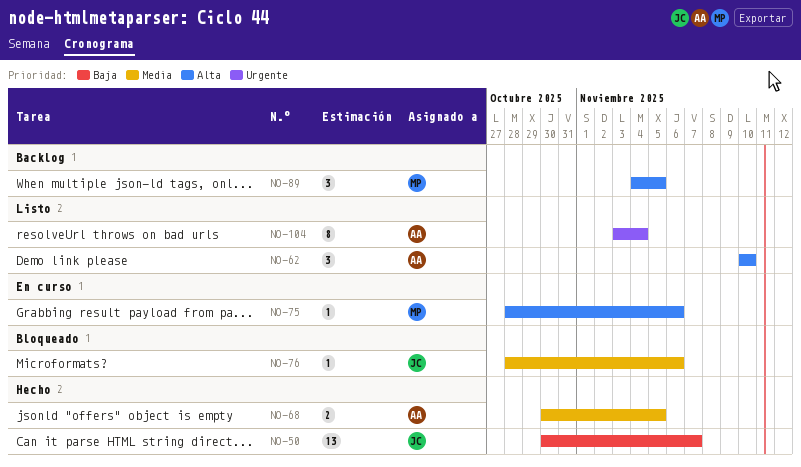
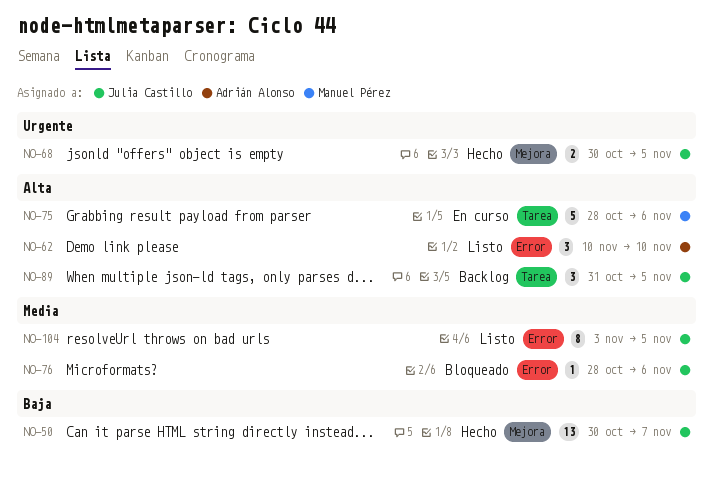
NO-68, owner: Adrián Alonso -> Julia Castillo
NO-68, priority: Media -> Urgente
NO-75, estimate: 1 -> 5
NO-89, owner: Manuel Pérez -> Julia Castillo
NO-89, start: Nov 4 -> Oct 31
NO-104, owner: Adrián Alonso -> Julia Castillo
NO-104, priority: Urgente -> Media
NO-104, due: Nov 4 -> Nov 5

